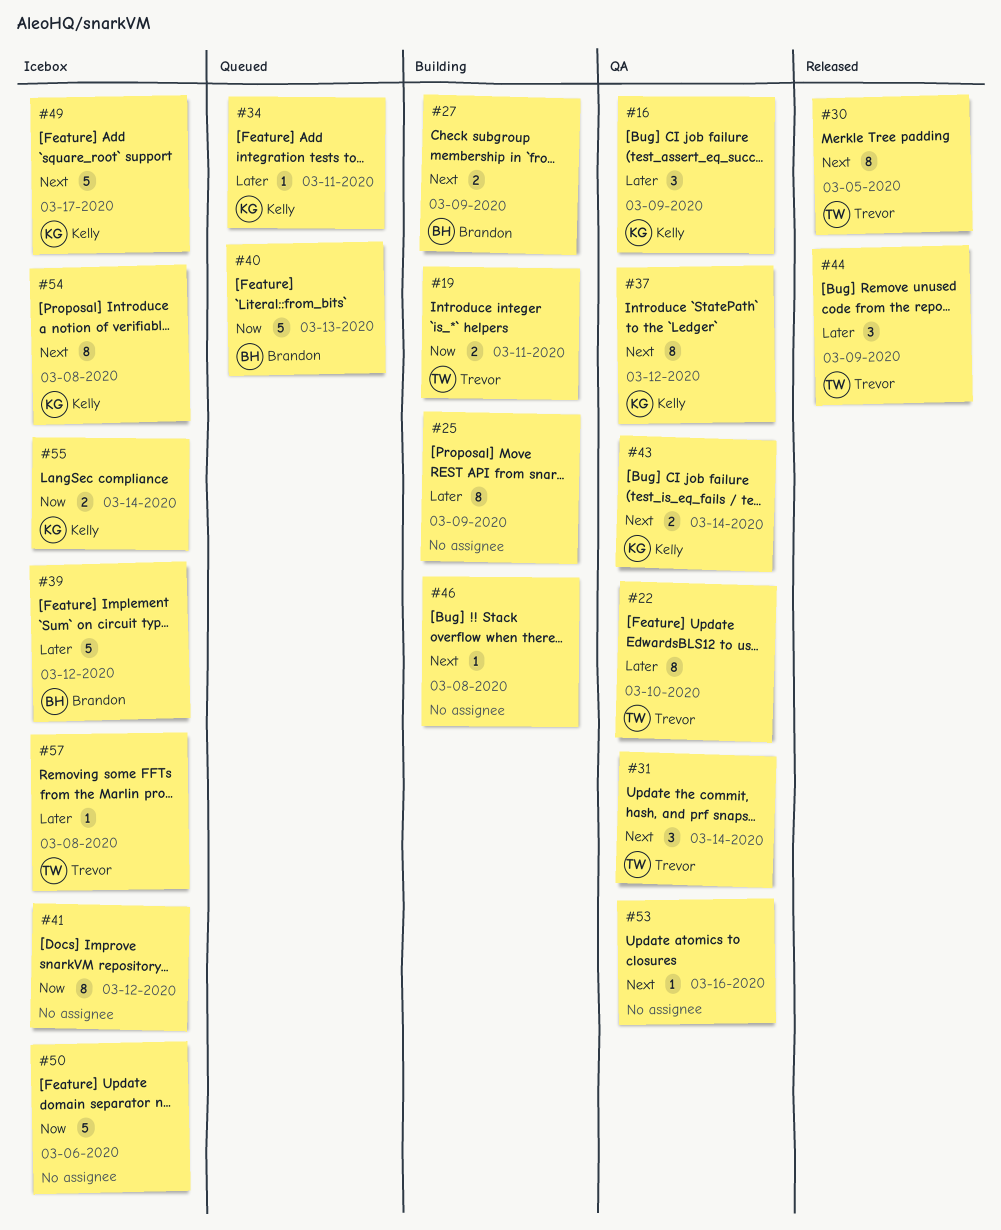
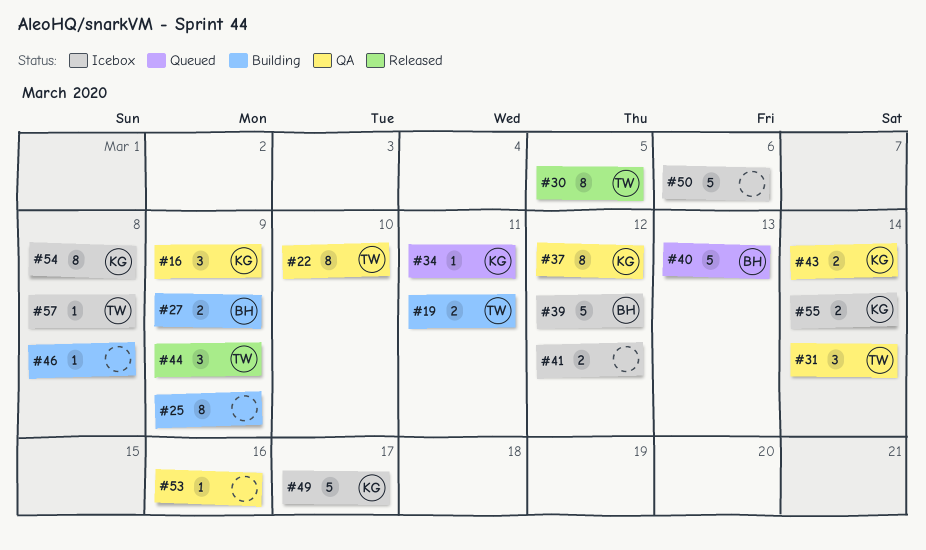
#41, estimate: 8 -> 2

